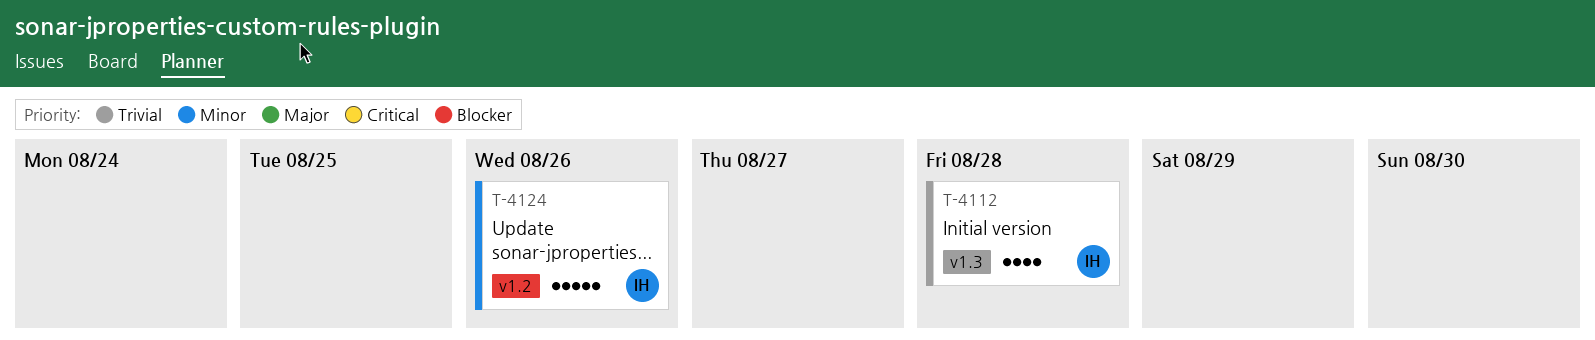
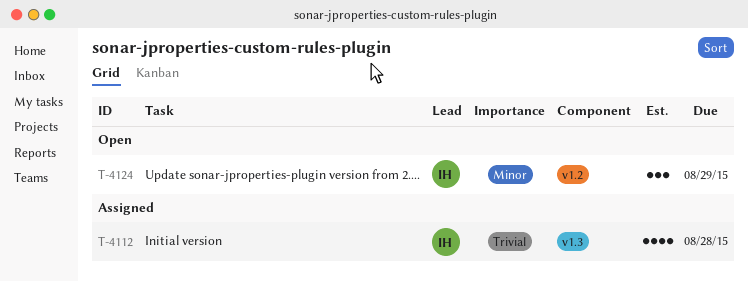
T-4124, estimate: 5 -> 3
T-4124, due: Aug 26 -> Aug 29

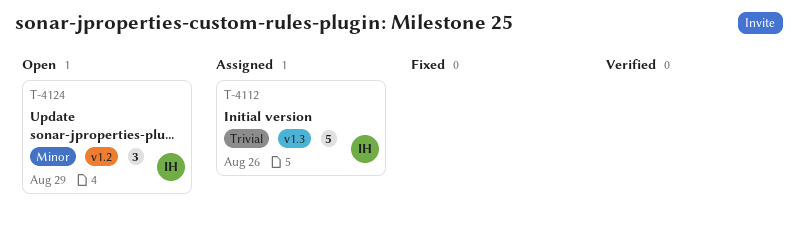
T-4112, estimate: 4 -> 5
T-4112, due: Aug 28 -> Aug 26

